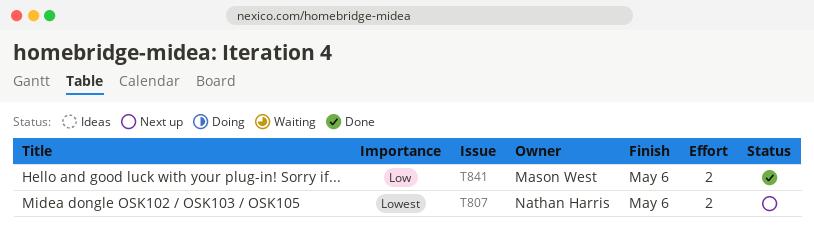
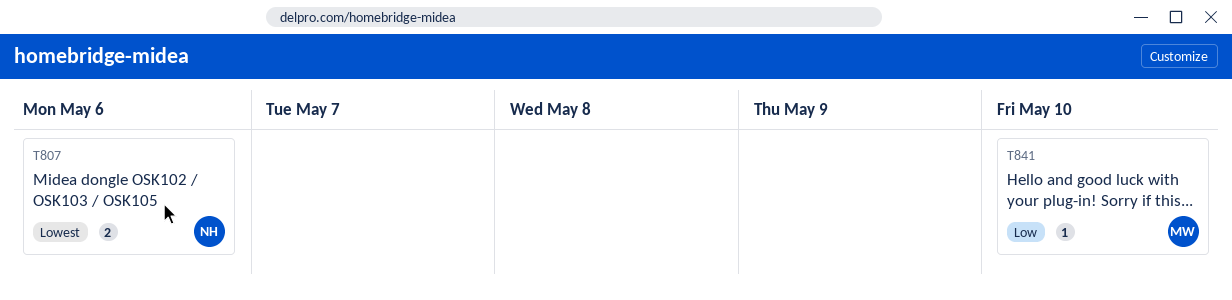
T841, estimate: 2 -> 1
T841, due: May 6 -> May 10

